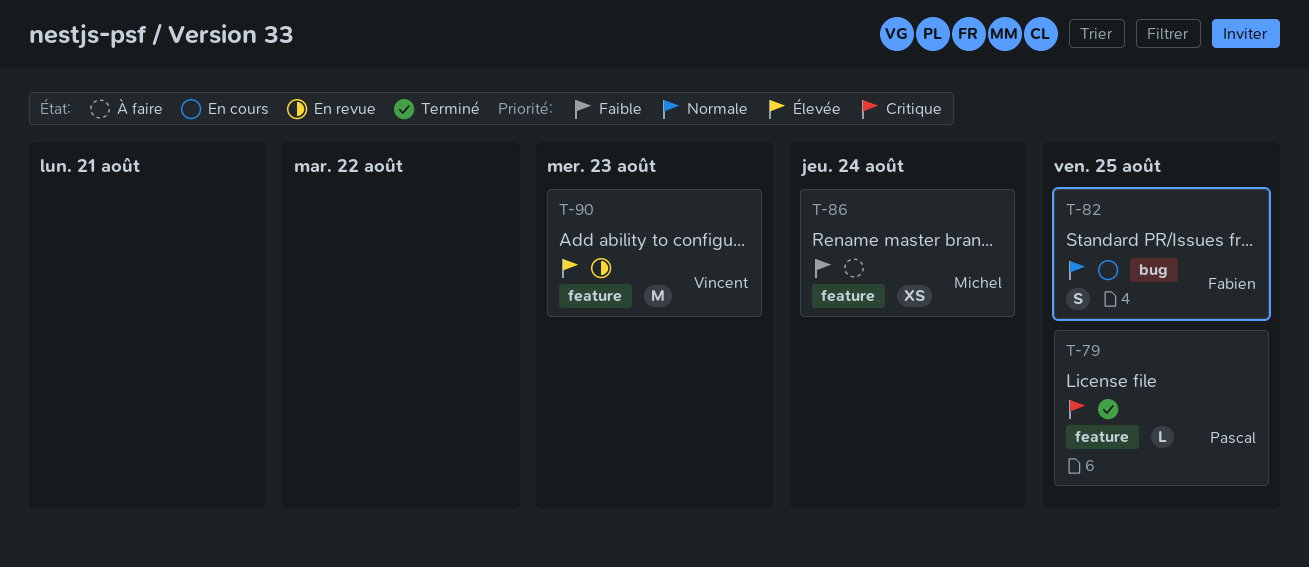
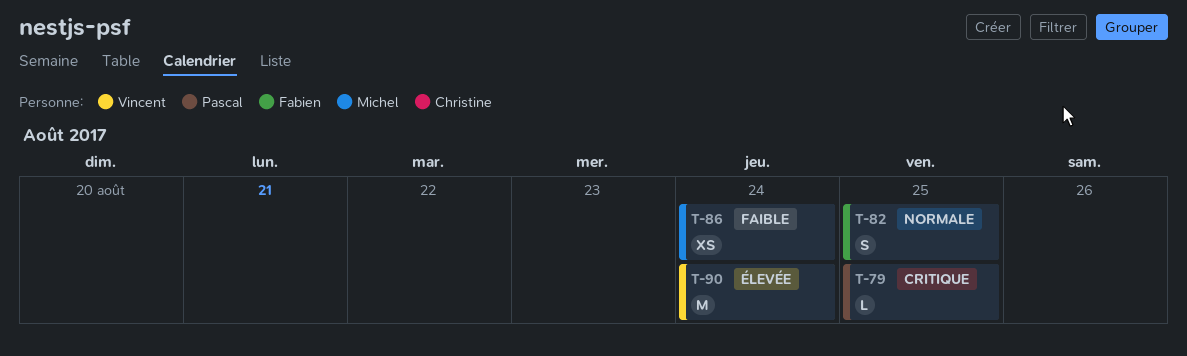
T-90, due: Aug 23 -> Aug 24

